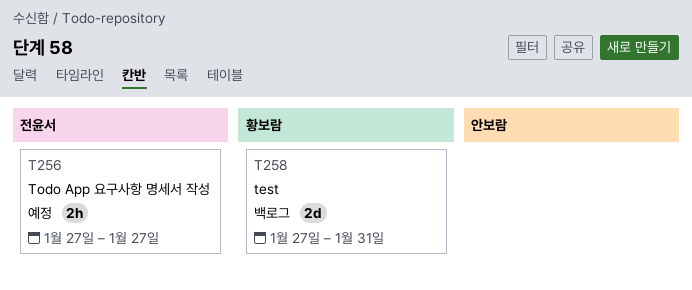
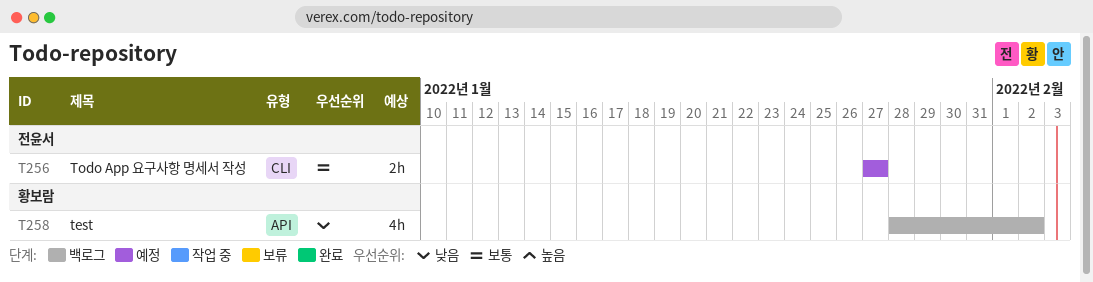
T258, estimate: 2d -> 4h
T258, start: Jan 27 -> Jan 28
T258, due: Jan 31 -> Feb 2

